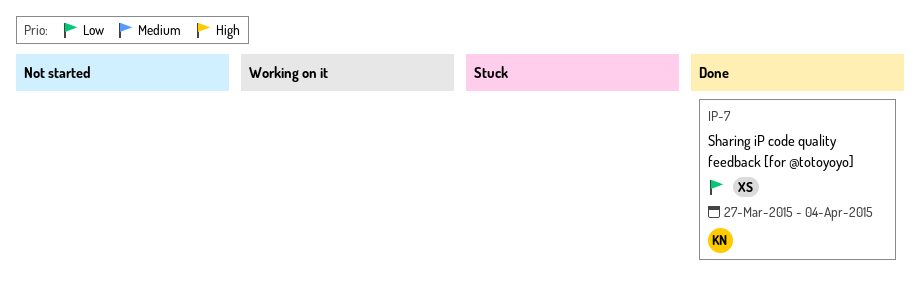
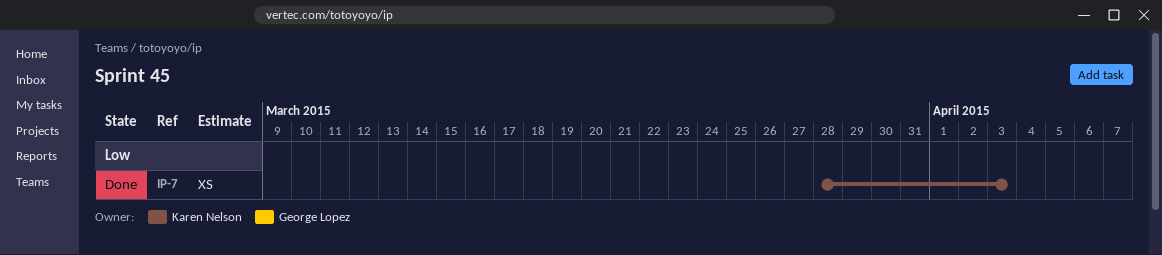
IP-7, start: Mar 27 -> Mar 28
IP-7, due: Apr 4 -> Apr 3

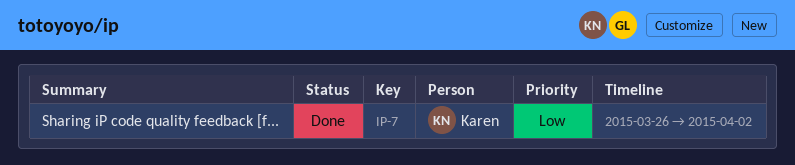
IP-7, start: Mar 28 -> Mar 26
IP-7, due: Apr 3 -> Apr 2

